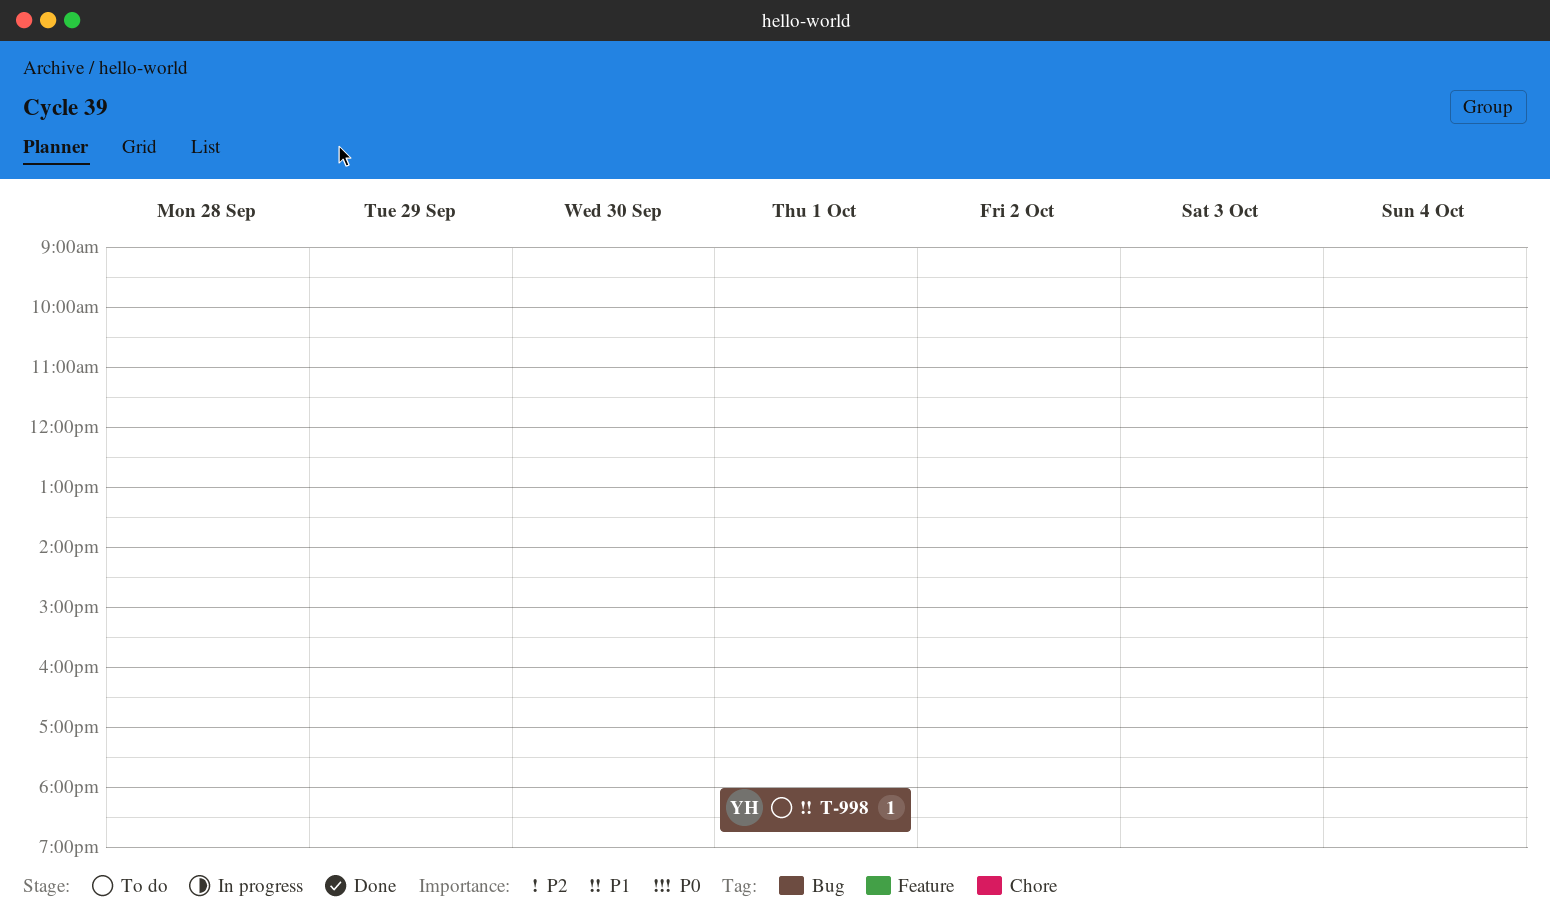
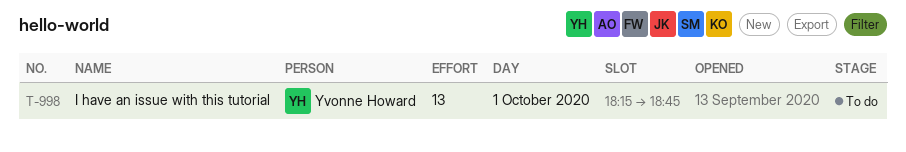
T-998, estimate: 1 -> 13
T-998, begins: 18:00 -> 18:15

